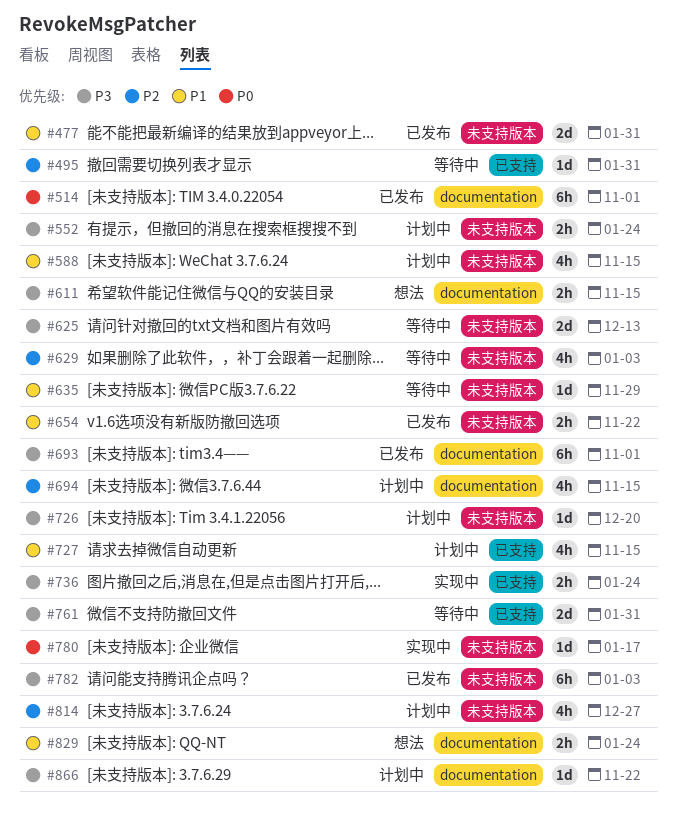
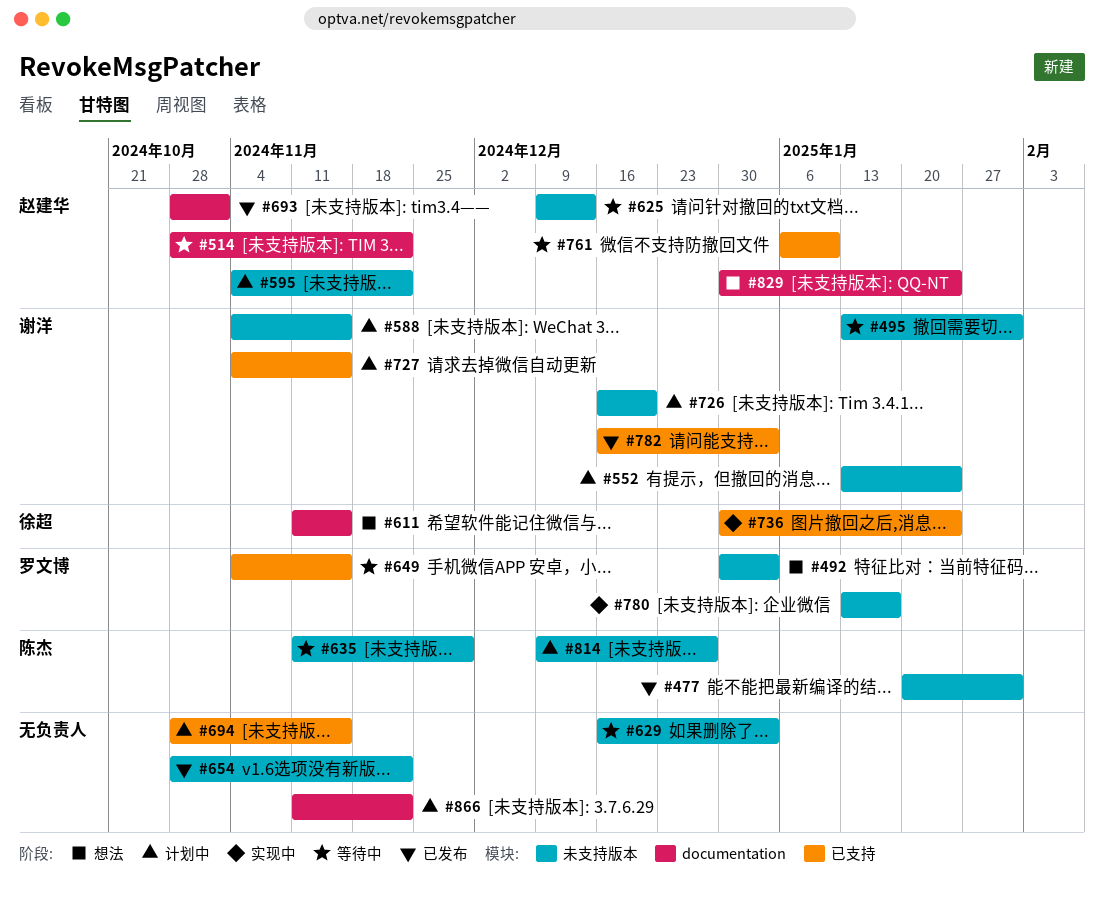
#492: none -> present
#495, label: 已支持 -> 未支持版本
#514, status: 已发布 -> 等待中
#514, due: Nov 1 -> Nov 22
#595: none -> present
#649: none -> present
#694, label: documentation -> 已支持
#761, due: Jan 31 -> Jan 10
#782, label: 未支持版本 -> 已支持

